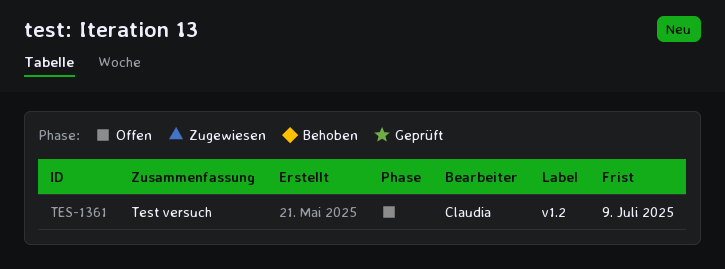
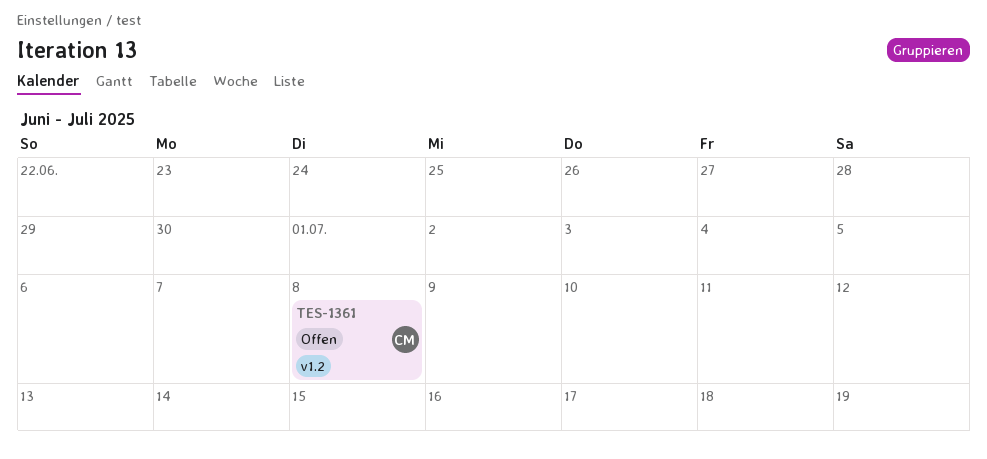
TES-1361, due: Jul 9 -> Jul 8

